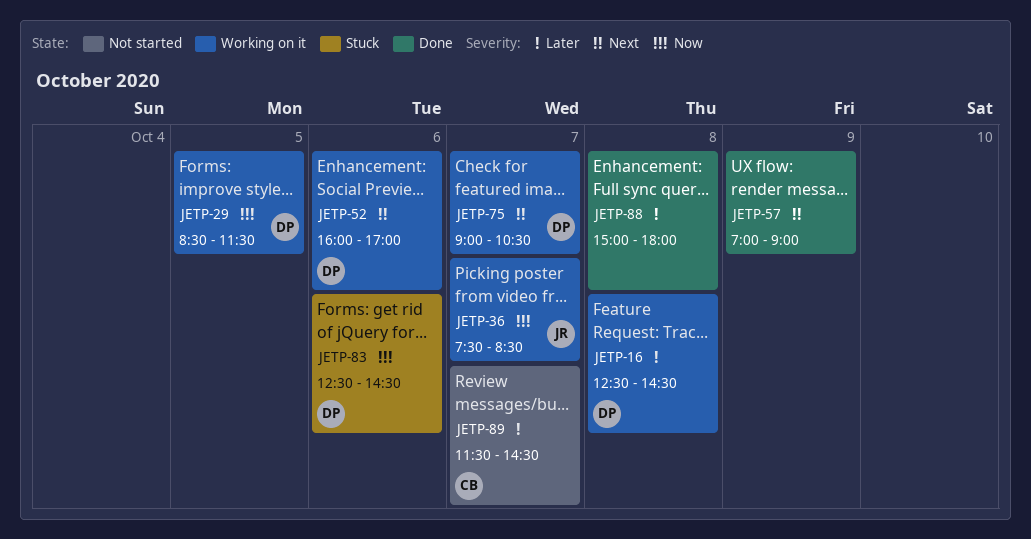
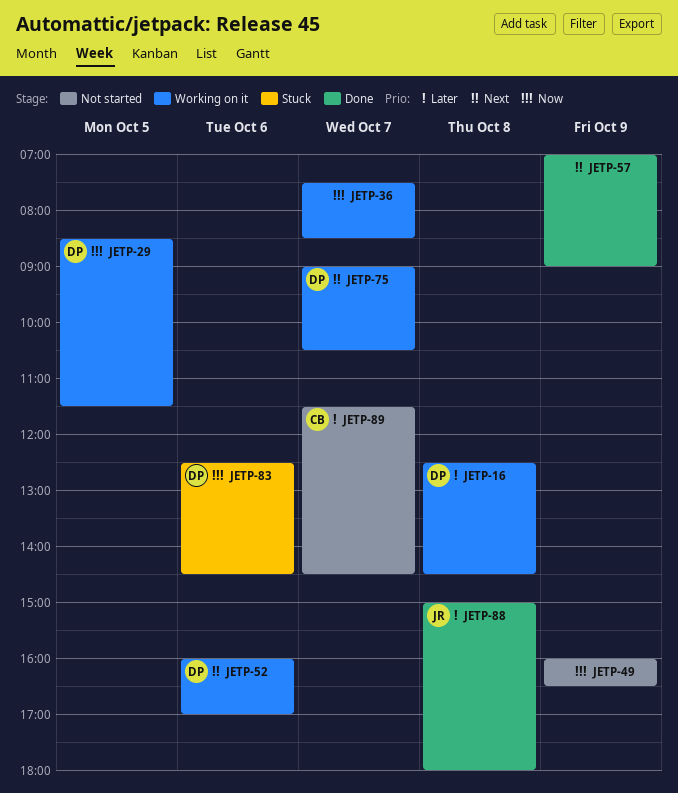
JETP-36, owner: JR -> none
JETP-49: none -> present
JETP-88, owner: none -> JR

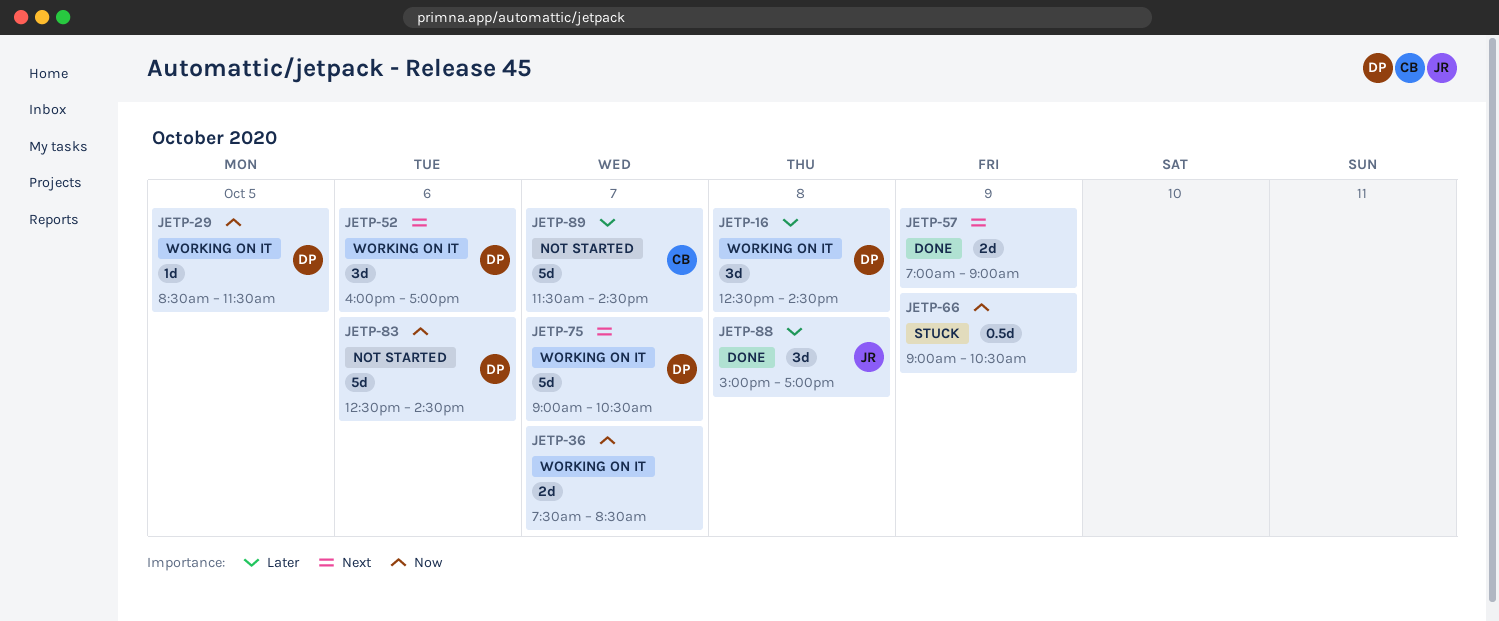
JETP-49: present -> none
JETP-66: none -> present
JETP-83, status: Stuck -> Not started
JETP-88, ends: 18:00 -> 17:00

